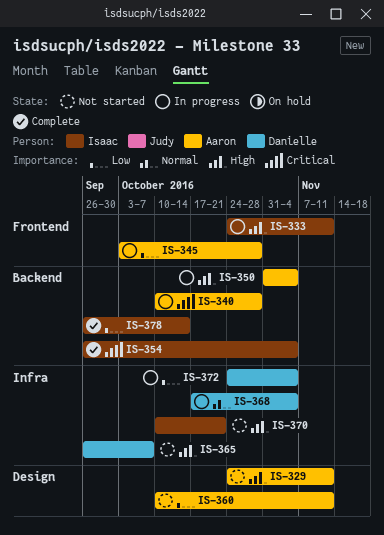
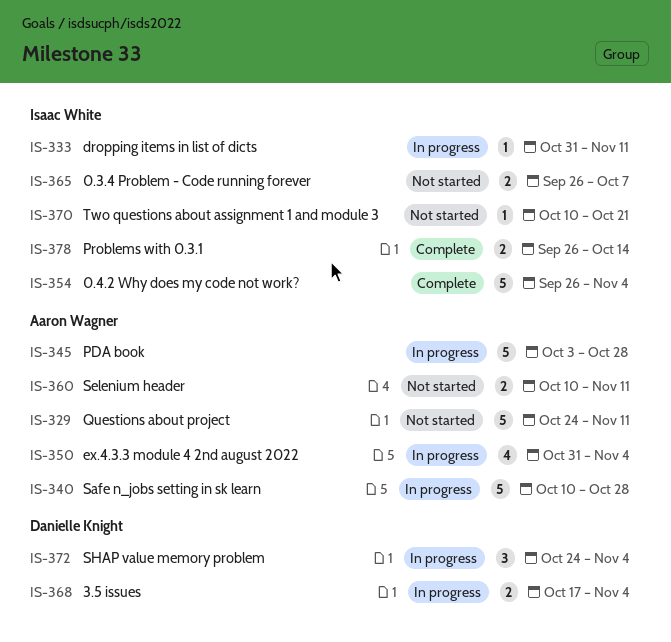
IS-333, start: Oct 24 -> Oct 31
IS-365, owner: Danielle Knight -> Isaac White

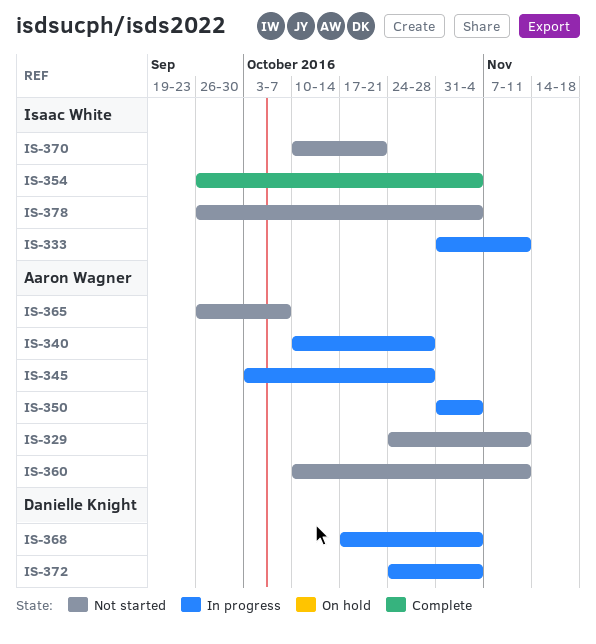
IS-365, owner: Isaac White -> Aaron Wagner
IS-378, status: Complete -> Not started
IS-378, due: Oct 14 -> Nov 4

